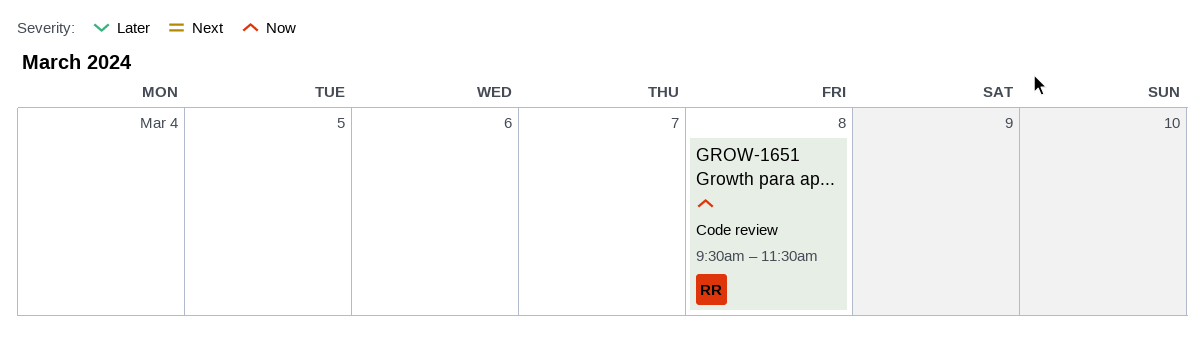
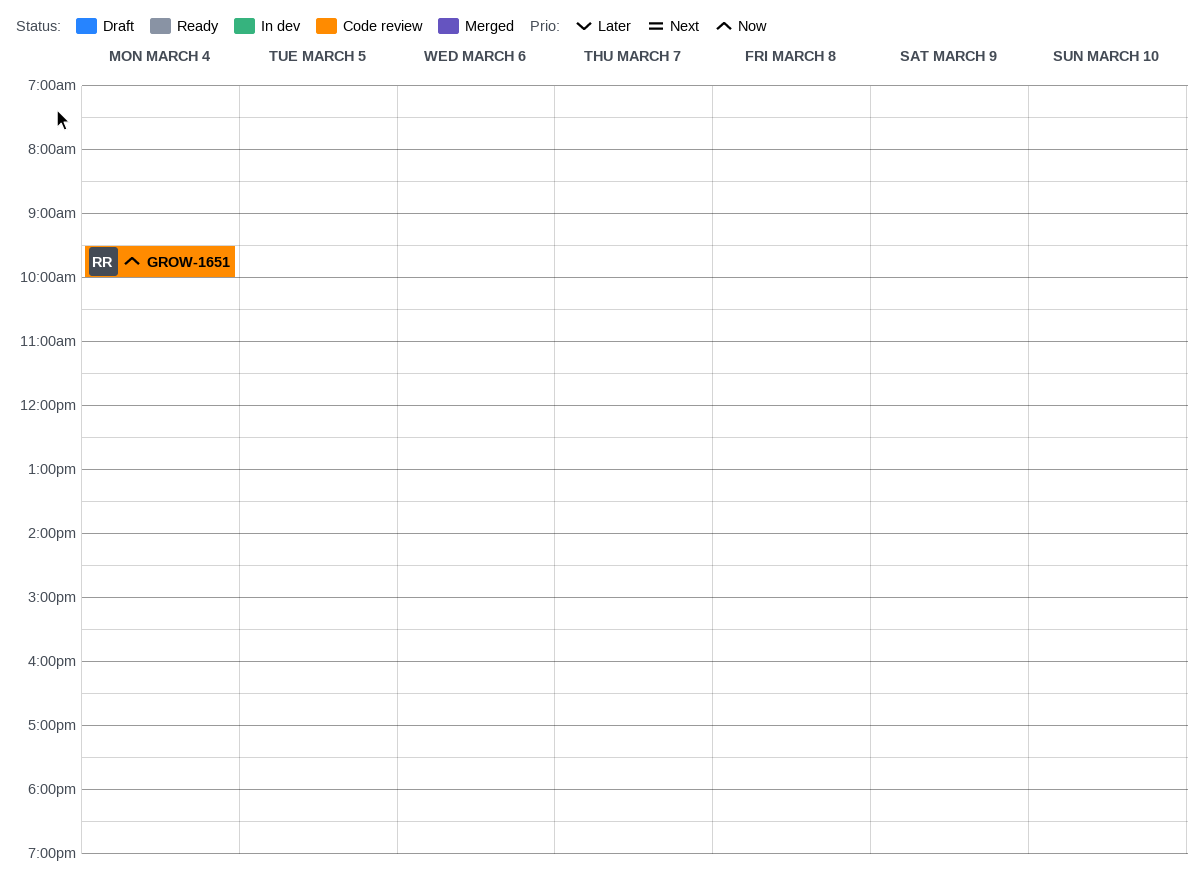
GROW-1651, day: Mar 8 -> Mar 4
GROW-1651, ends: 11:30 -> 10:00

